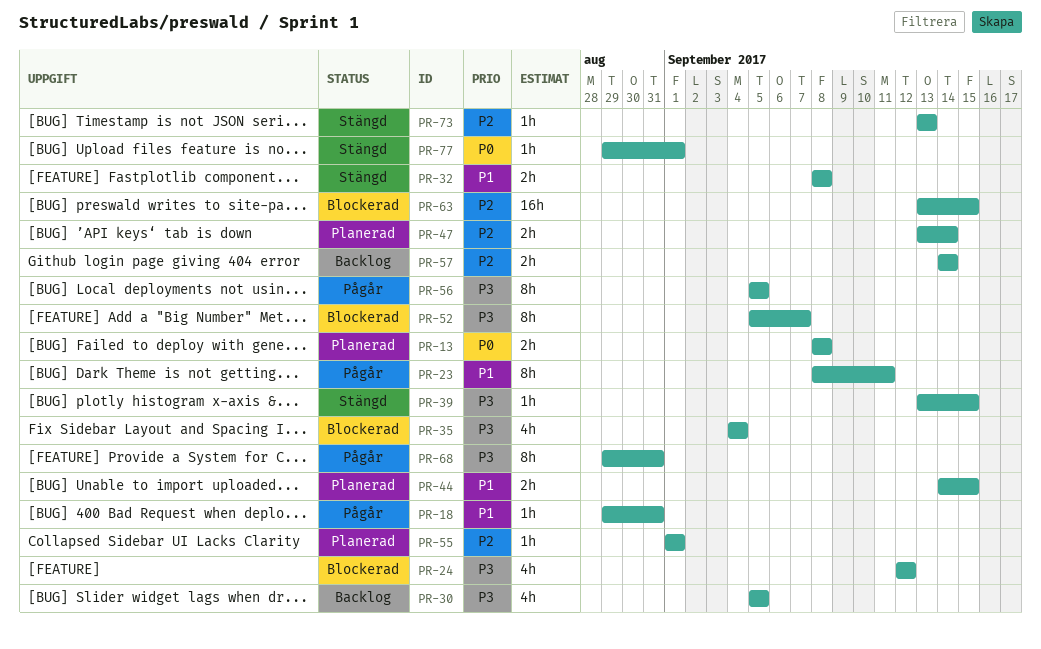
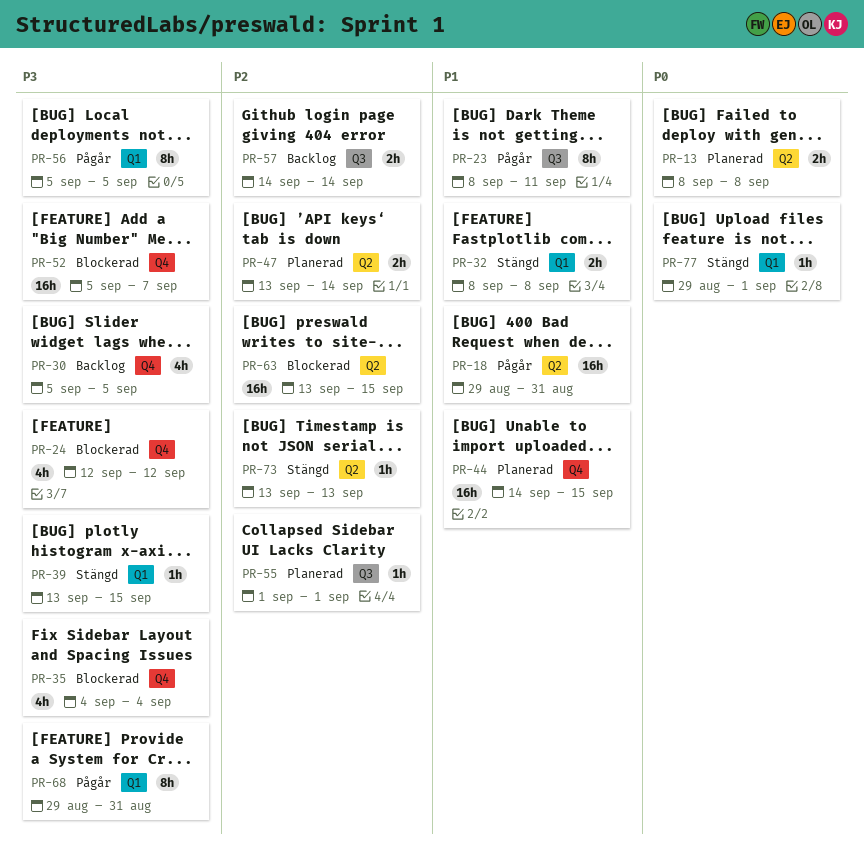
PR-18, estimate: 1h -> 16h
PR-44, estimate: 2h -> 16h
PR-52, estimate: 8h -> 16h

